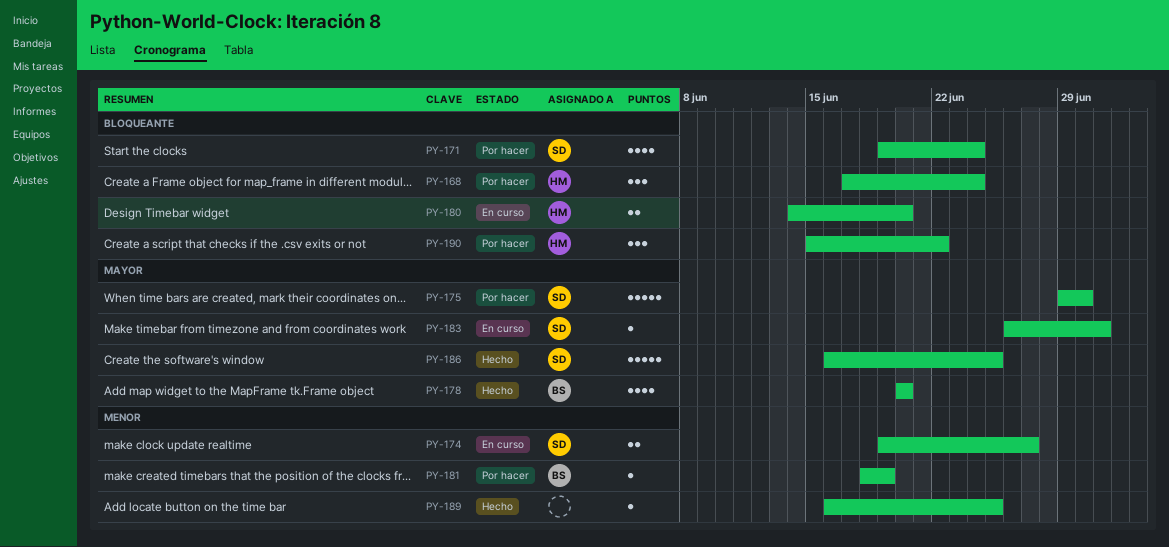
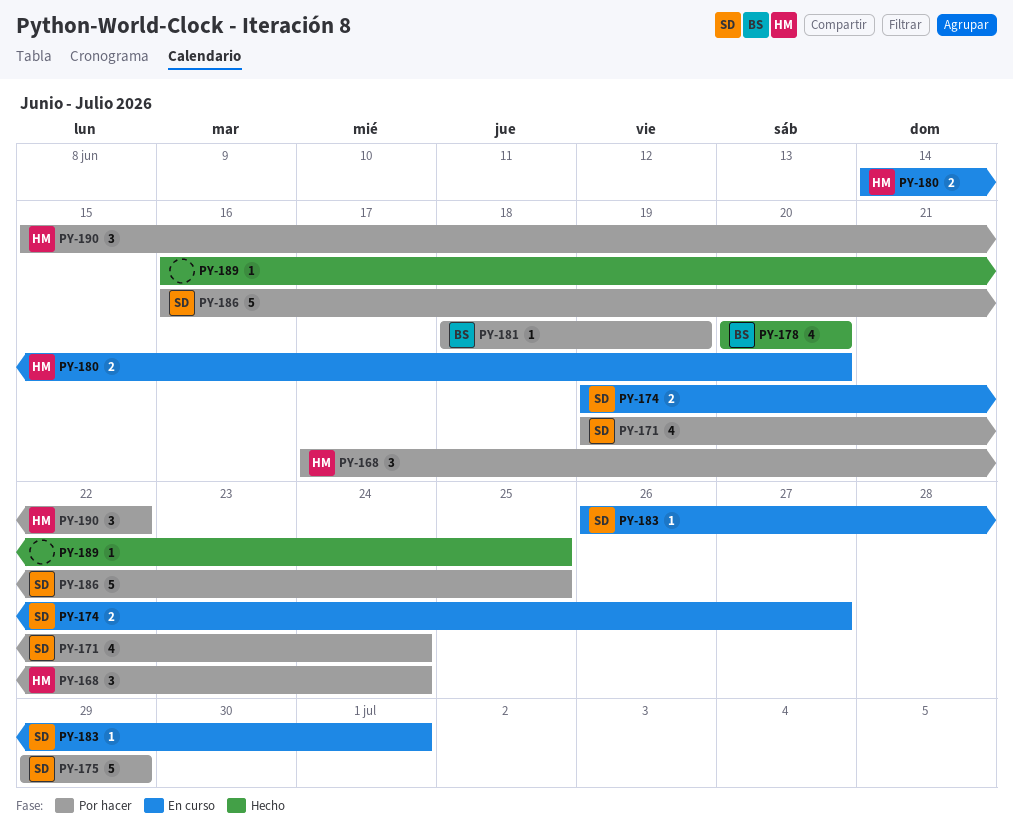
PY-175, due: Jun 30 -> Jun 29
PY-186, status: Hecho -> Por hacer

